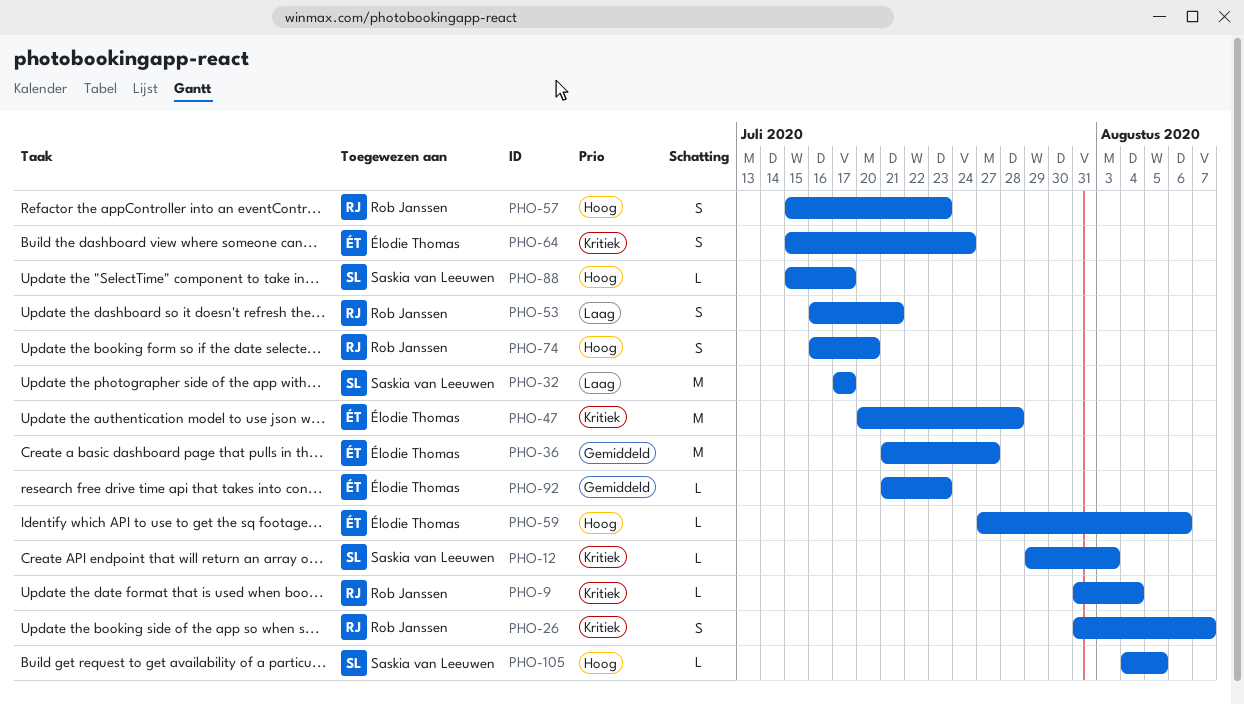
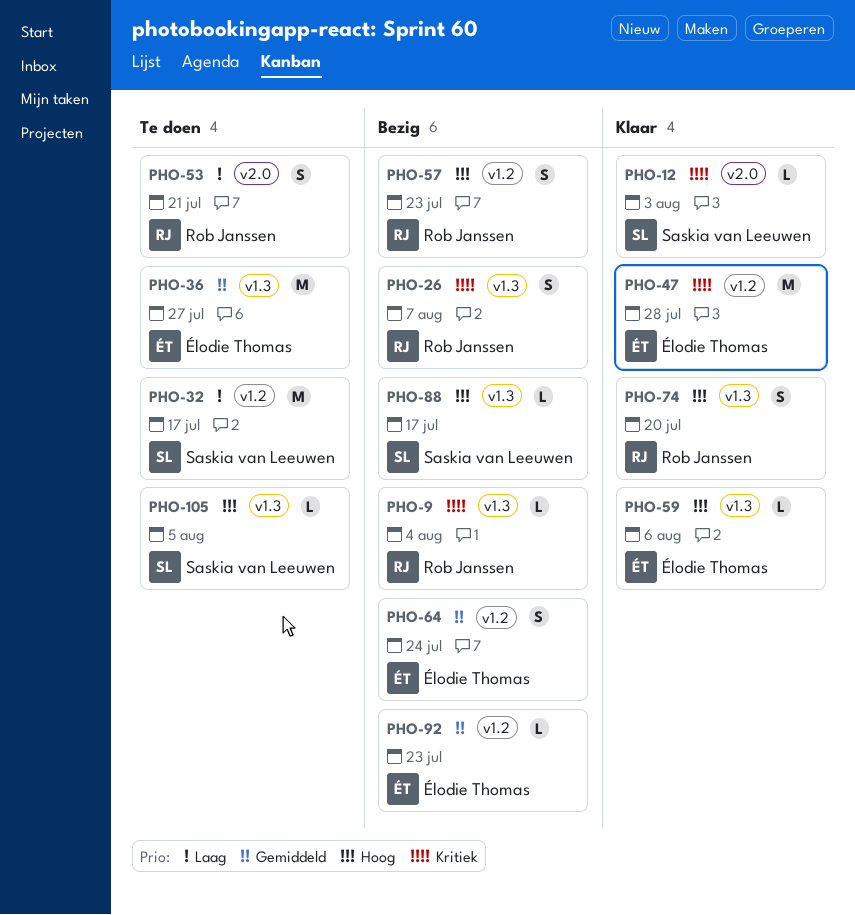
PHO-64, priority: Kritiek -> Gemiddeld

